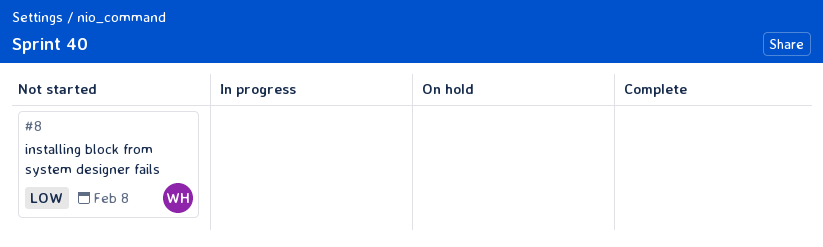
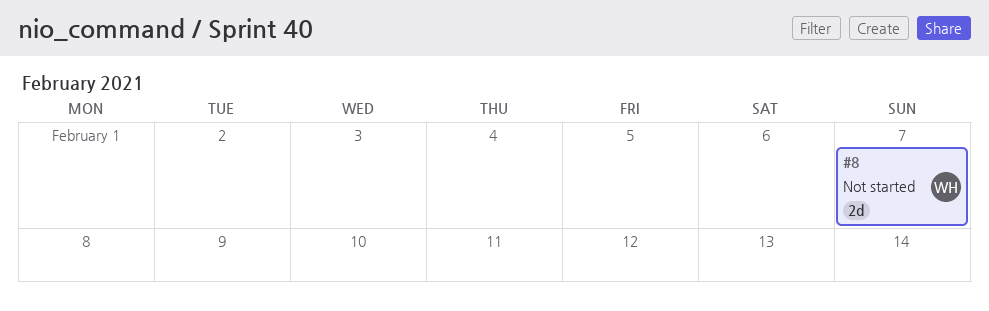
#8, due: Feb 8 -> Feb 7

